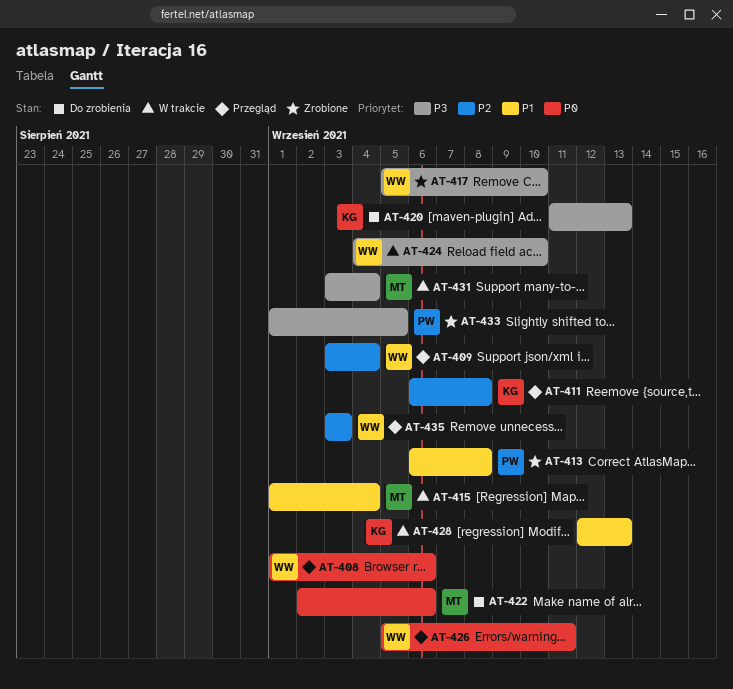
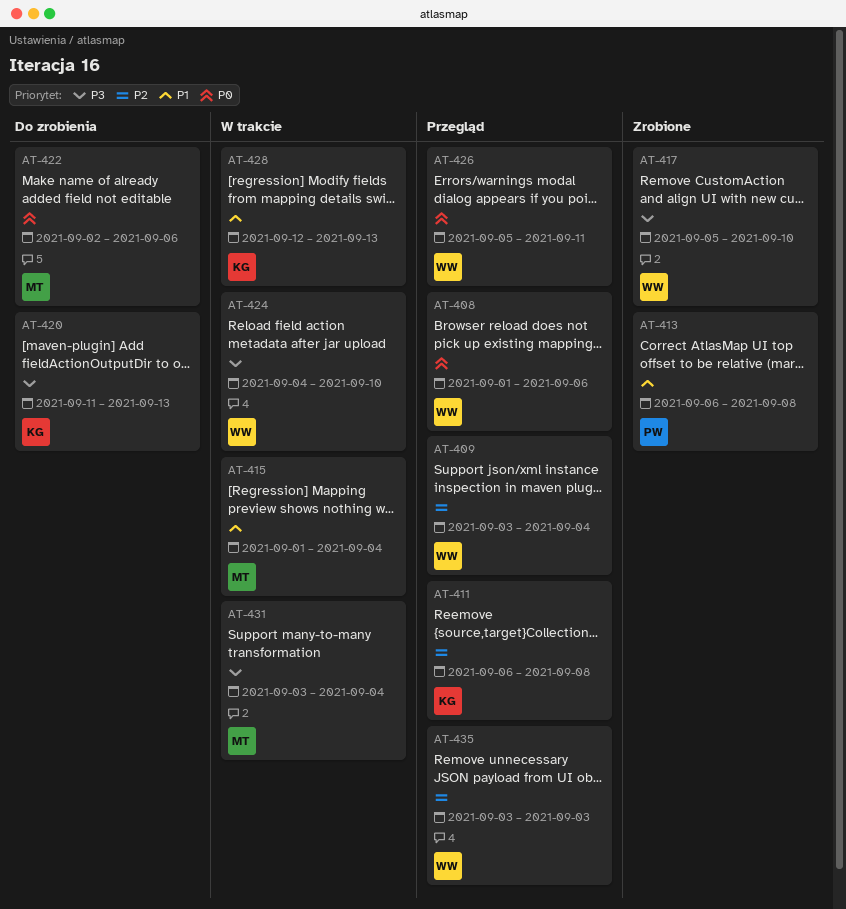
AT-433: present -> none

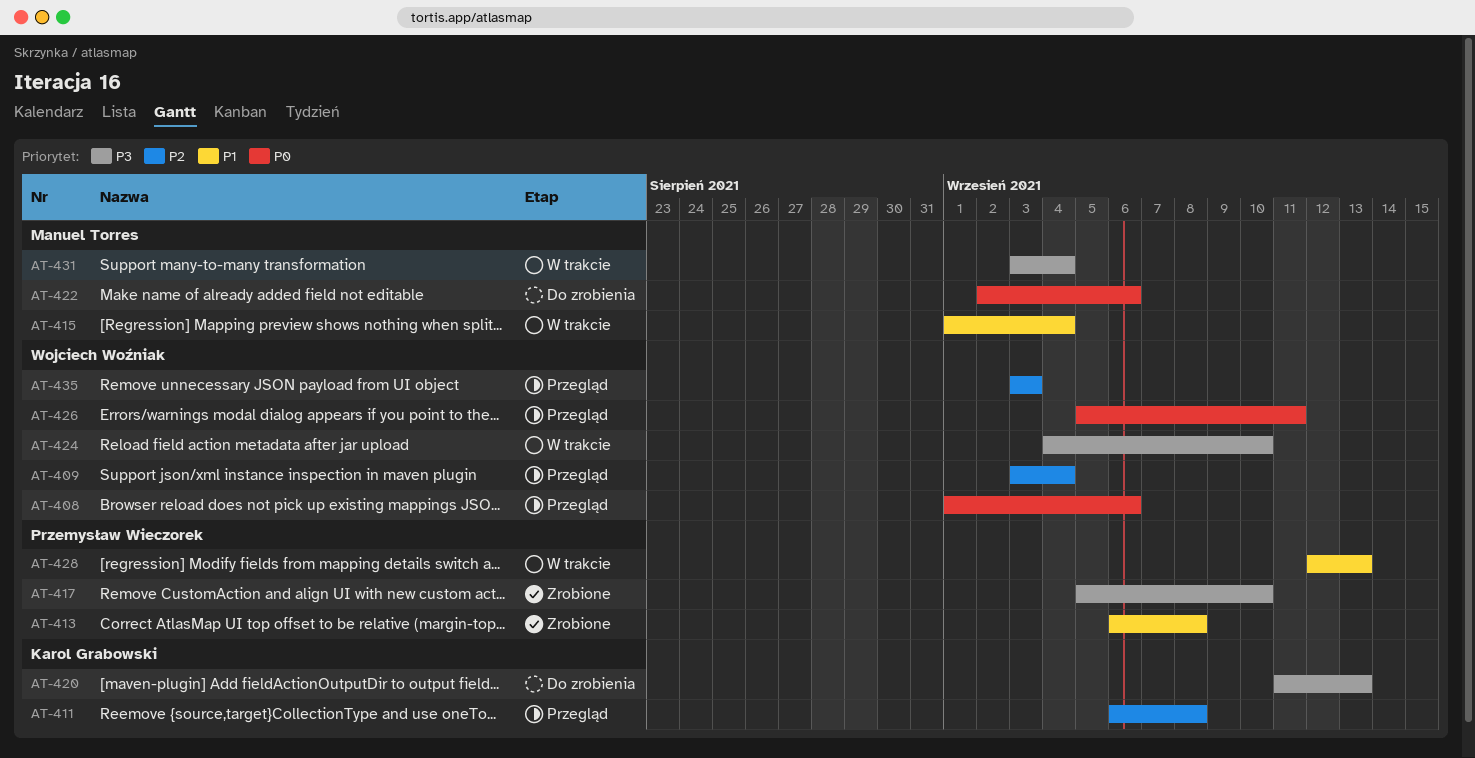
AT-417, owner: Wojciech Woźniak -> Przemysław Wieczorek
AT-428, owner: Karol Grabowski -> Przemysław Wieczorek

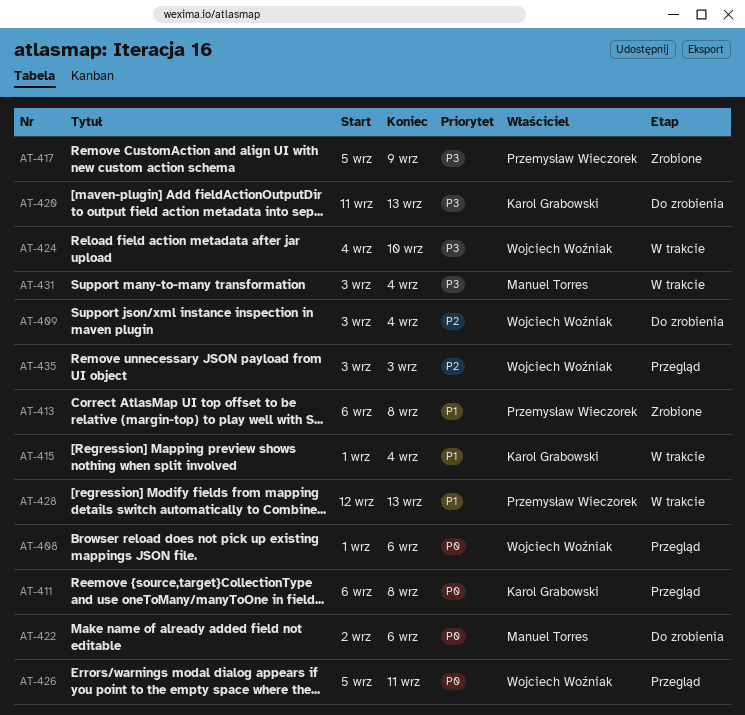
AT-409, status: Przegląd -> Do zrobienia
AT-411, priority: P2 -> P0
AT-415, owner: Manuel Torres -> Karol Grabowski
AT-417, due: Sep 10 -> Sep 9

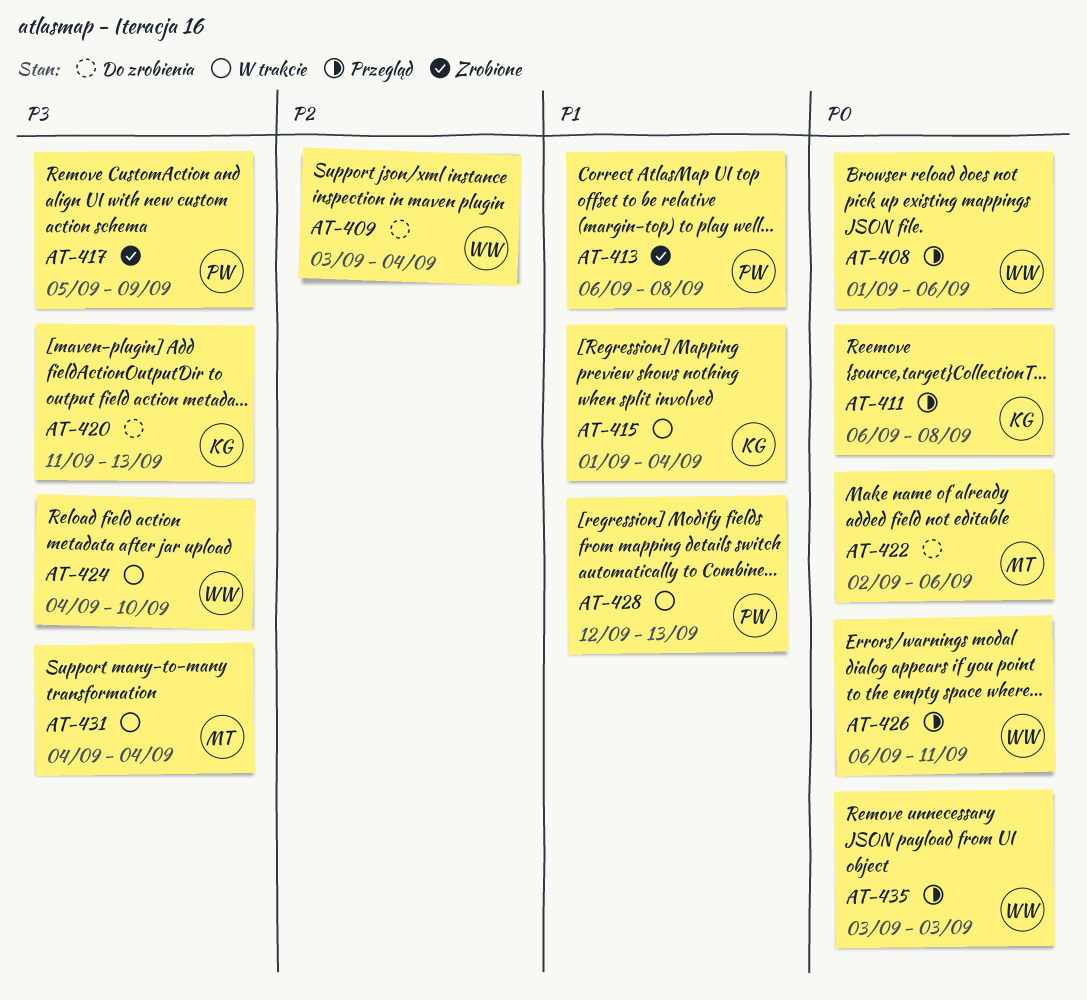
AT-426, start: Sep 5 -> Sep 6
AT-431, start: Sep 3 -> Sep 4
AT-435, priority: P2 -> P0

